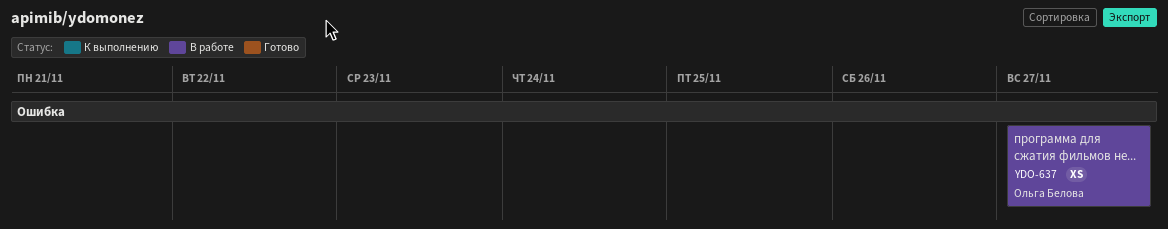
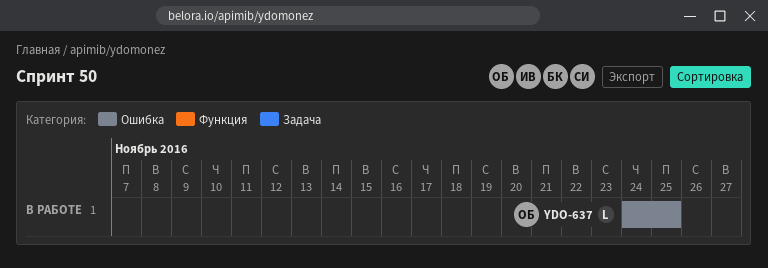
YDO-637, estimate: XS -> L
YDO-637, due: Nov 27 -> Nov 25

